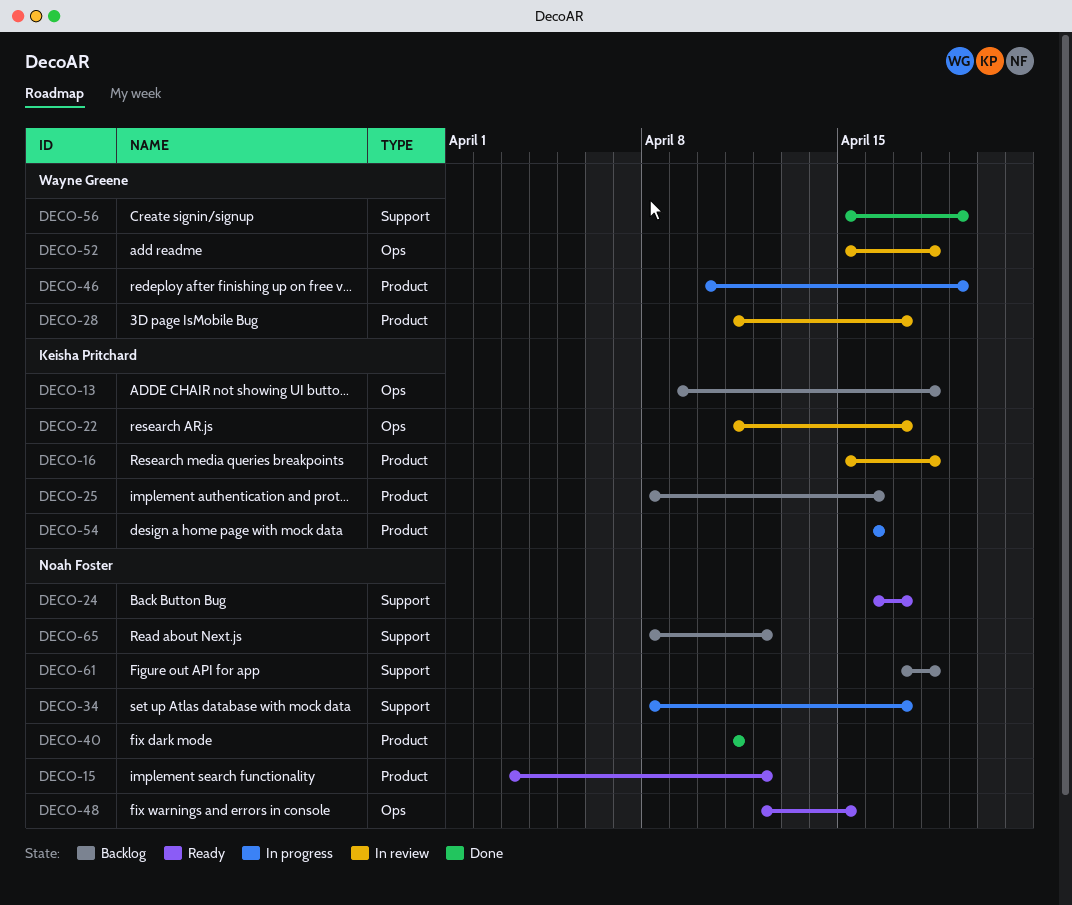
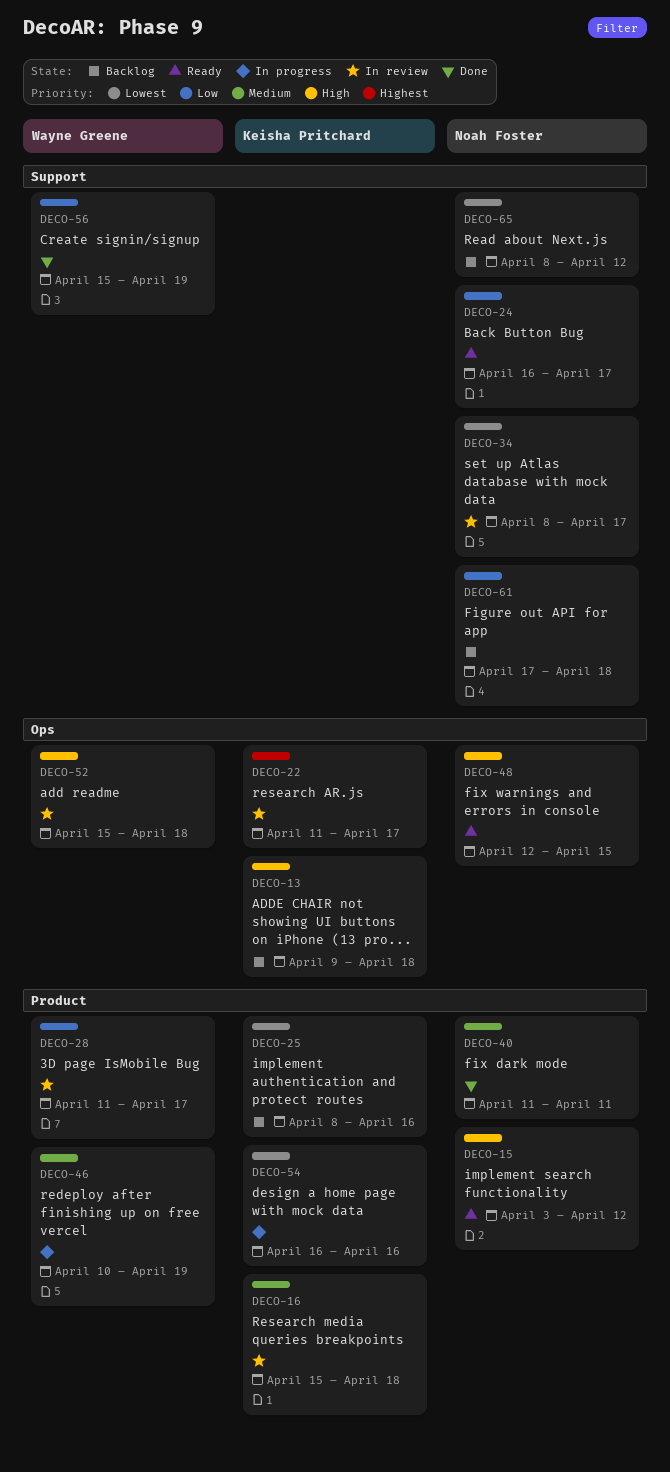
DECO-34, status: In progress -> In review

